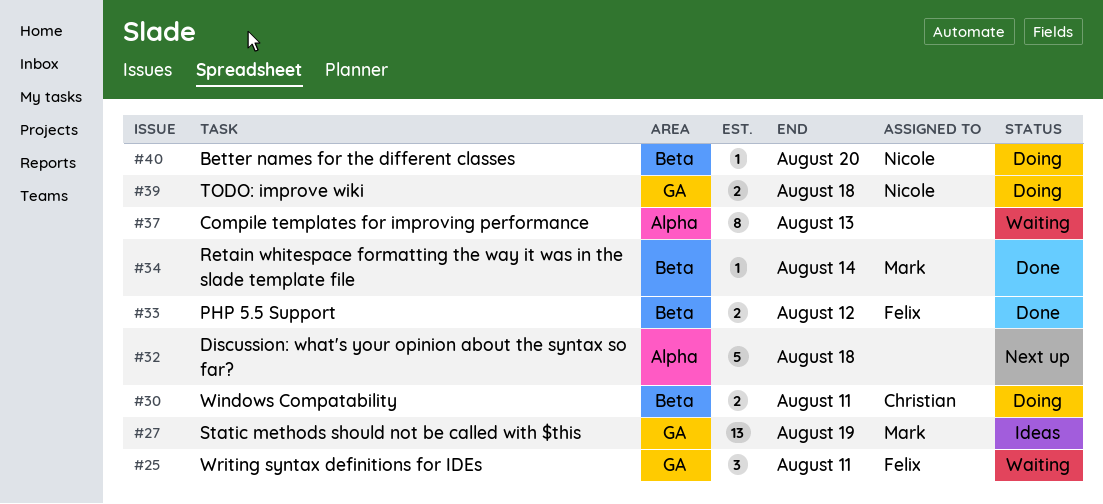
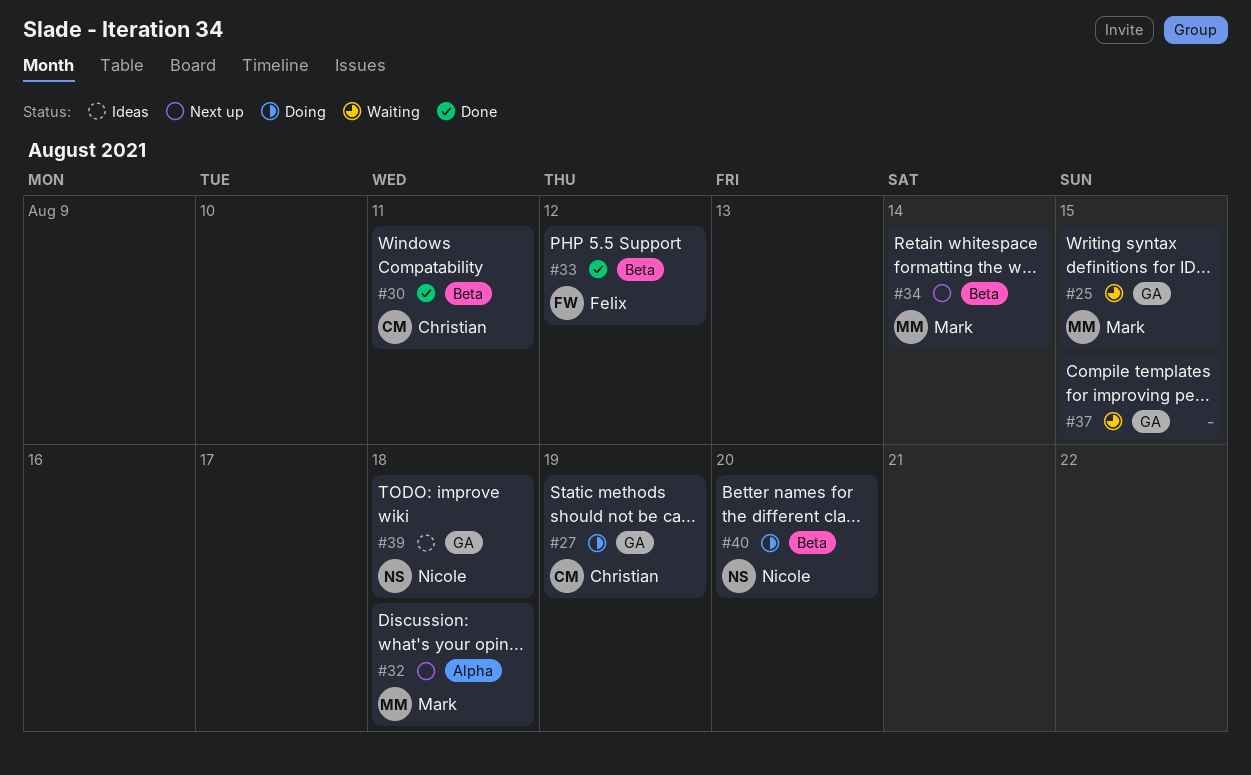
#25, owner: Felix -> Mark
#25, due: Aug 11 -> Aug 15
#27, status: Ideas -> Doing
#27, owner: Mark -> Christian
#30, status: Doing -> Done
#32, owner: none -> Mark
#34, status: Done -> Next up
#37, label: Alpha -> GA
#37, due: Aug 13 -> Aug 15
#39, status: Doing -> Ideas

